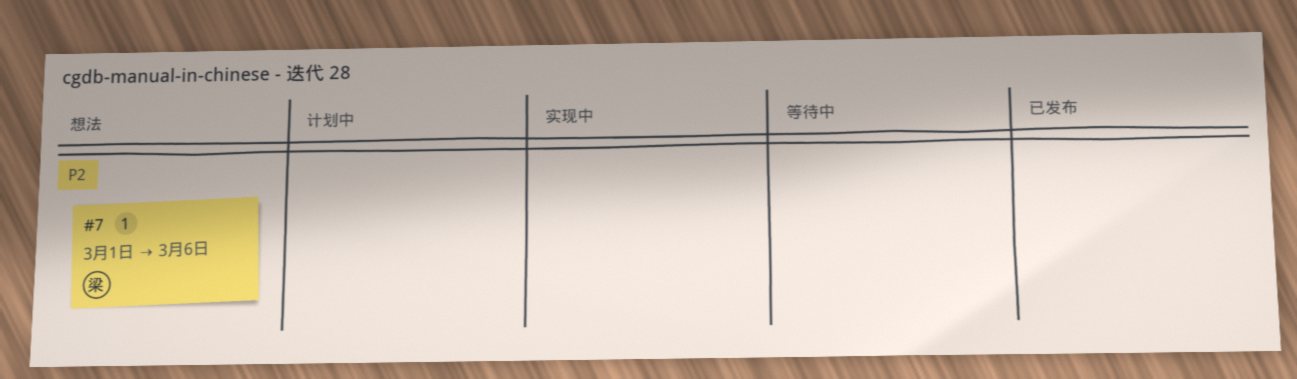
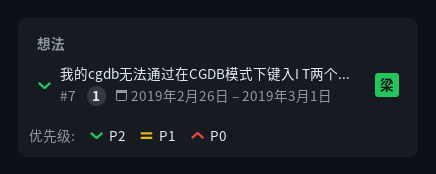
#7, start: Mar 1 -> Feb 26
#7, due: Mar 6 -> Mar 1

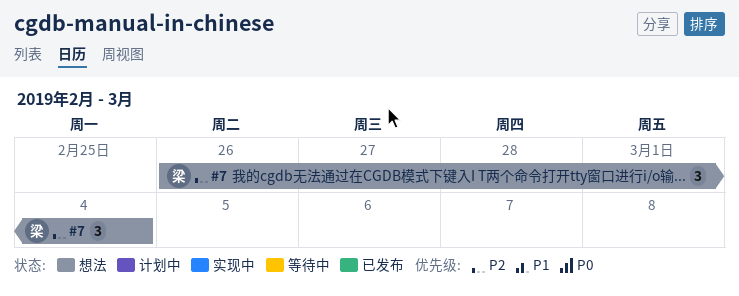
#7, estimate: 1 -> 3
#7, due: Mar 1 -> Mar 4

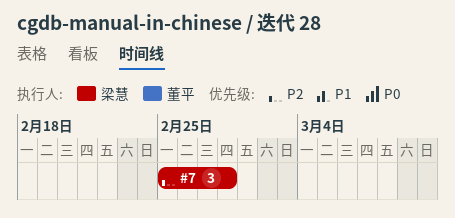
#7, start: Feb 26 -> Feb 25
#7, due: Mar 4 -> Feb 28

